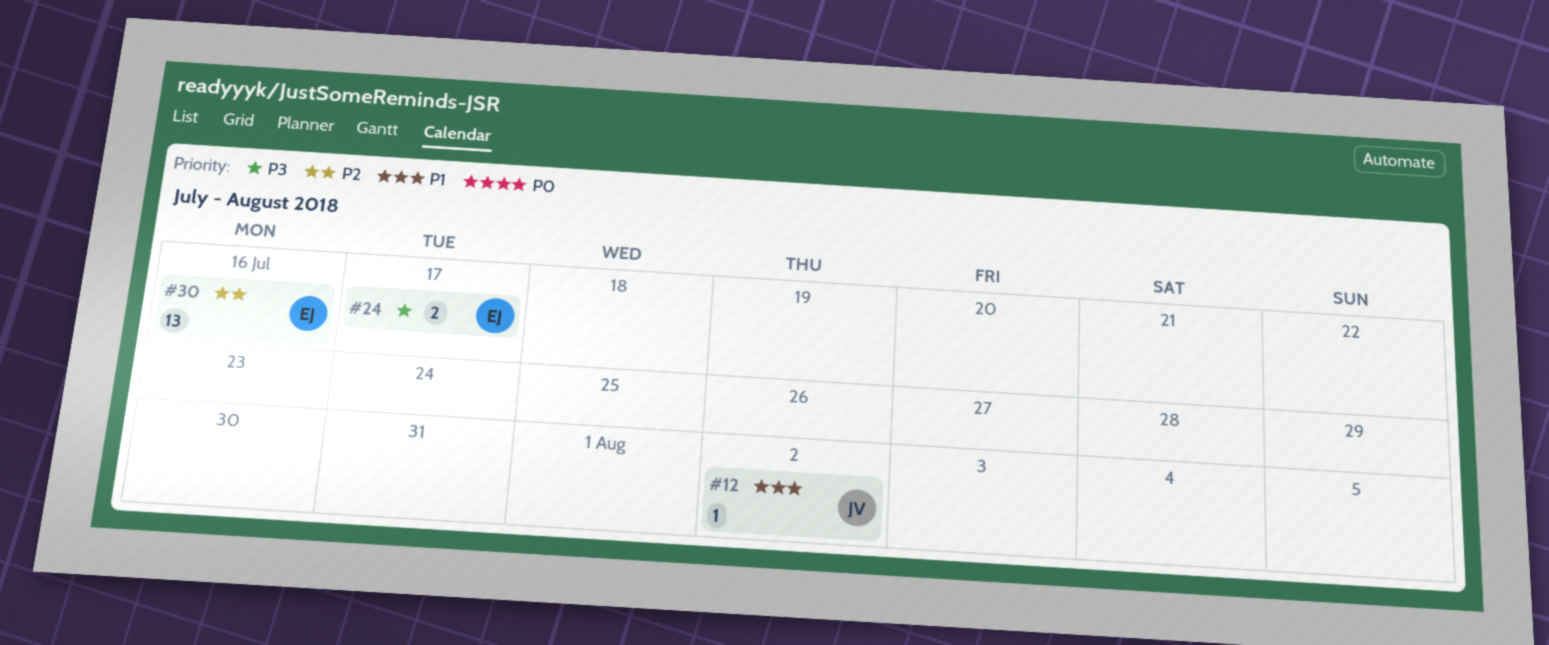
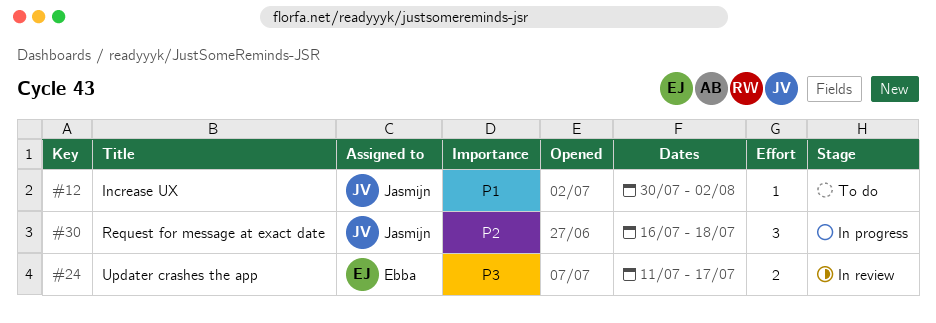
#30, owner: Ebba -> Jasmijn
#30, estimate: 13 -> 3
#30, due: Jul 16 -> Jul 18

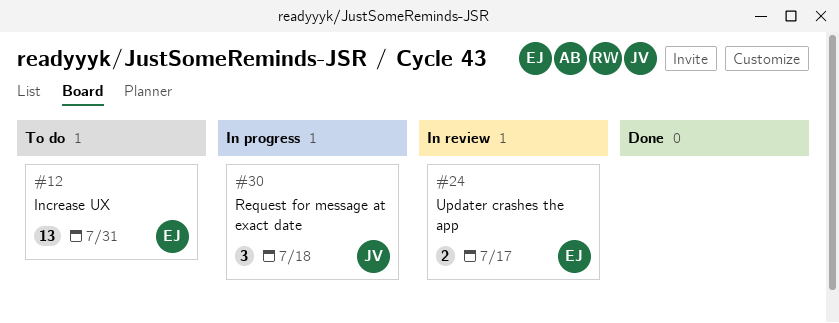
#12, owner: Jasmijn -> Ebba
#12, estimate: 1 -> 13
#12, due: Aug 2 -> Jul 31

